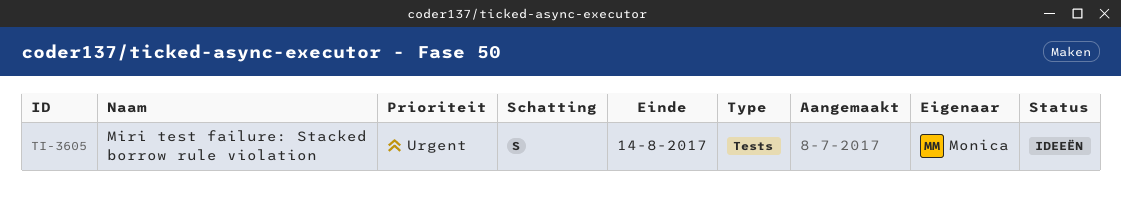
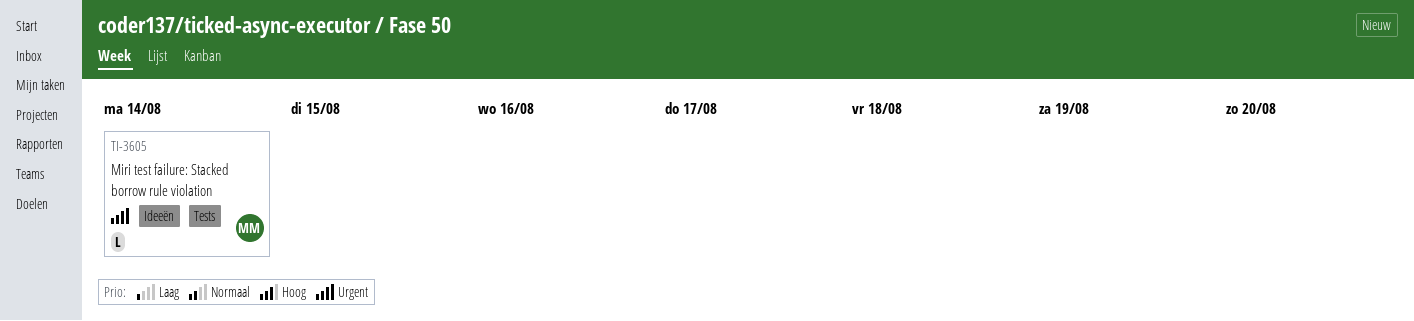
TI-3605, estimate: S -> L

